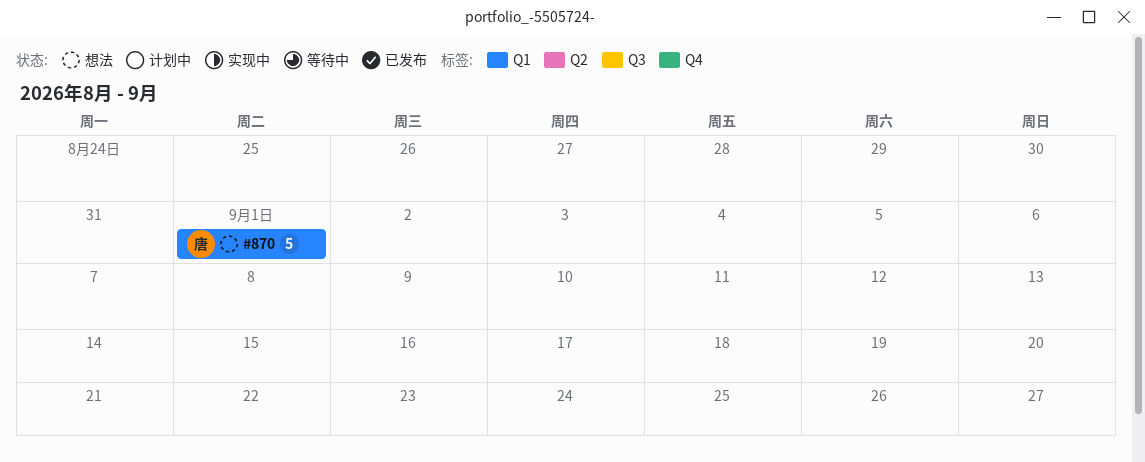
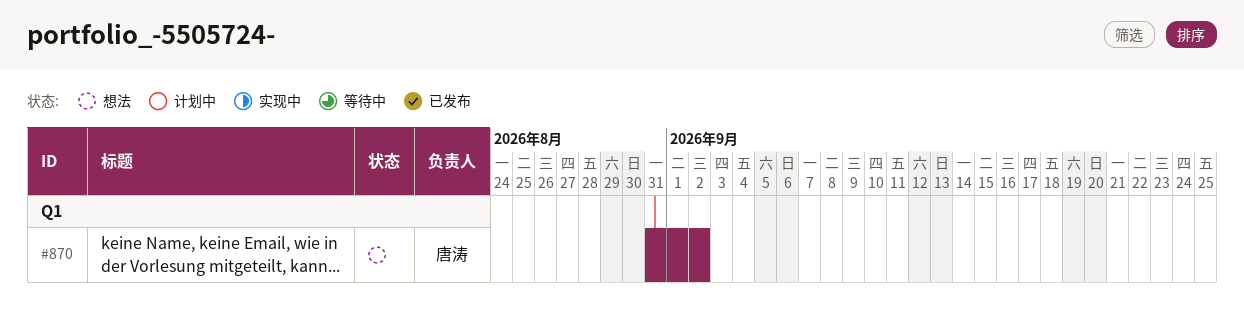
#870, start: Sep 1 -> Aug 31
#870, due: Sep 1 -> Sep 2

